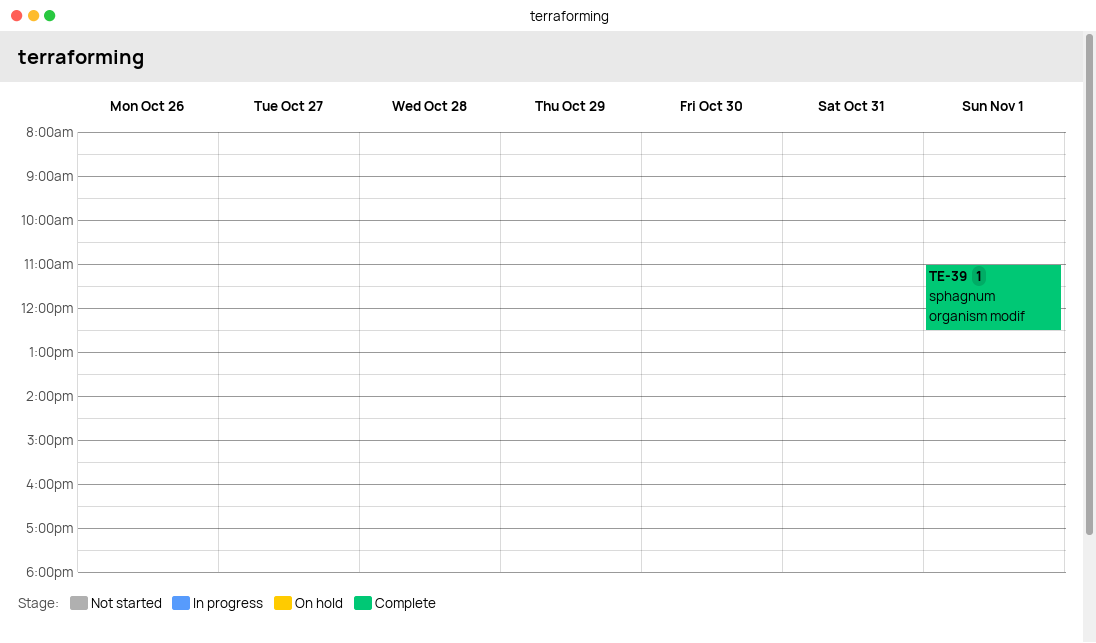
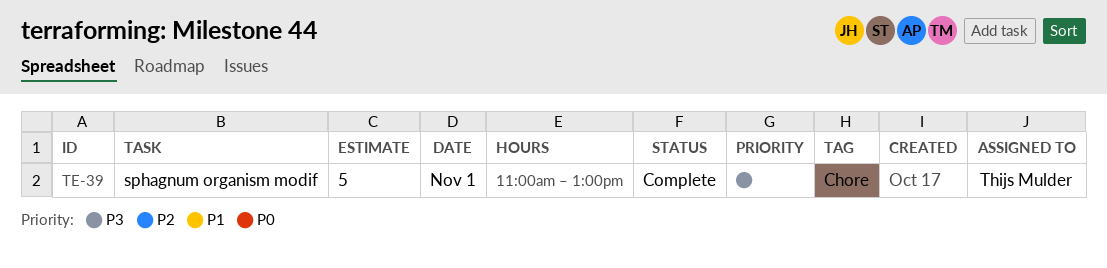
TE-39, estimate: 1 -> 5
TE-39, ends: 12:30 -> 13:00

